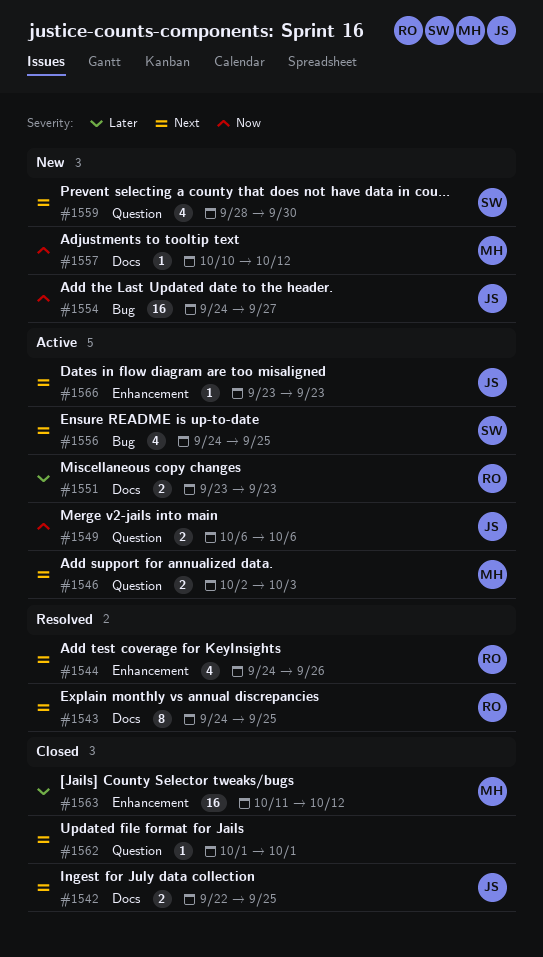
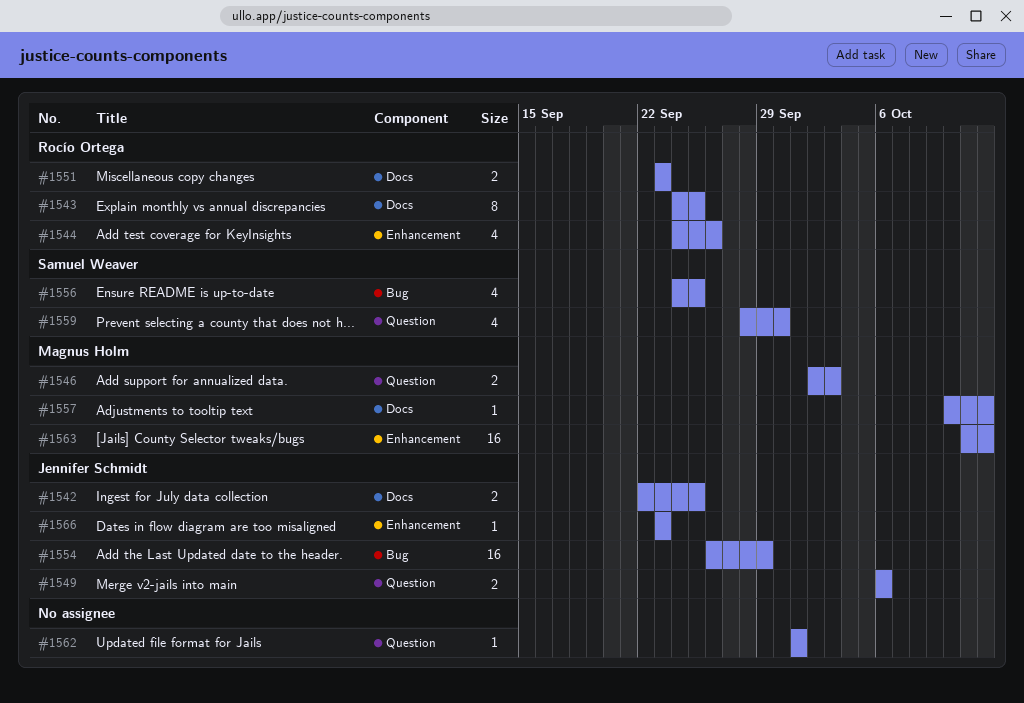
#1554, start: Sep 24 -> Sep 26
#1554, due: Sep 27 -> Sep 29

